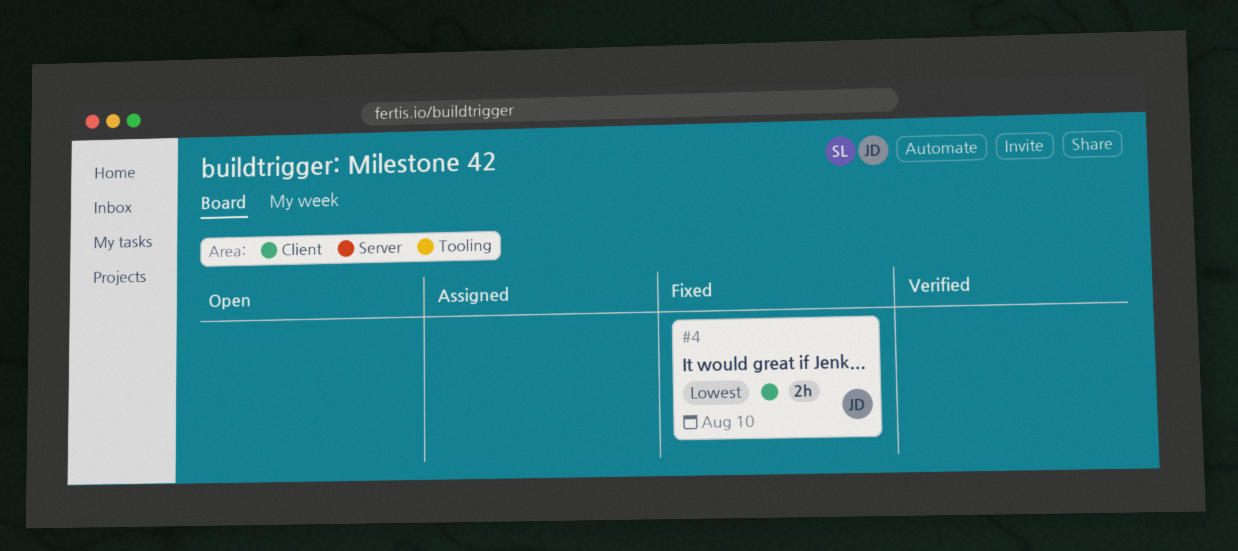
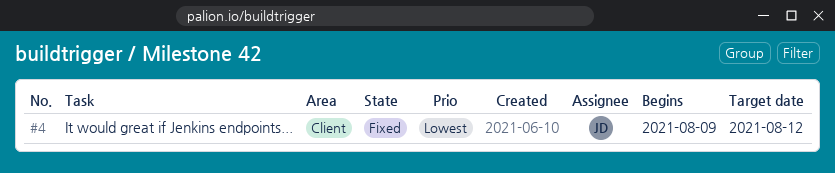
#4, due: Aug 10 -> Aug 12

